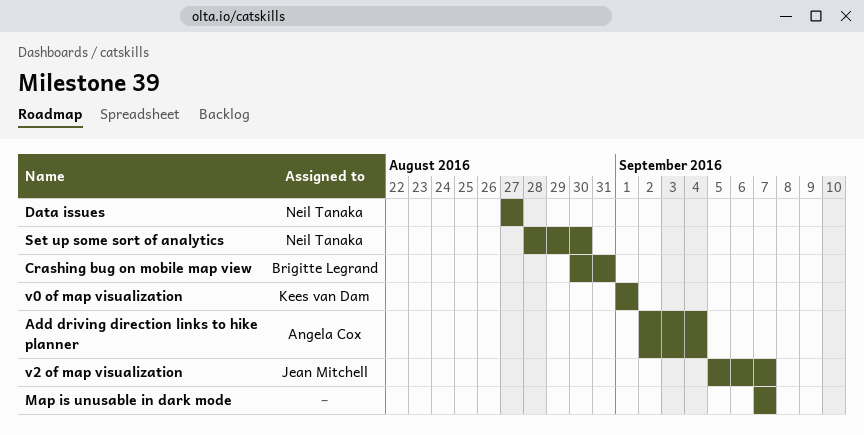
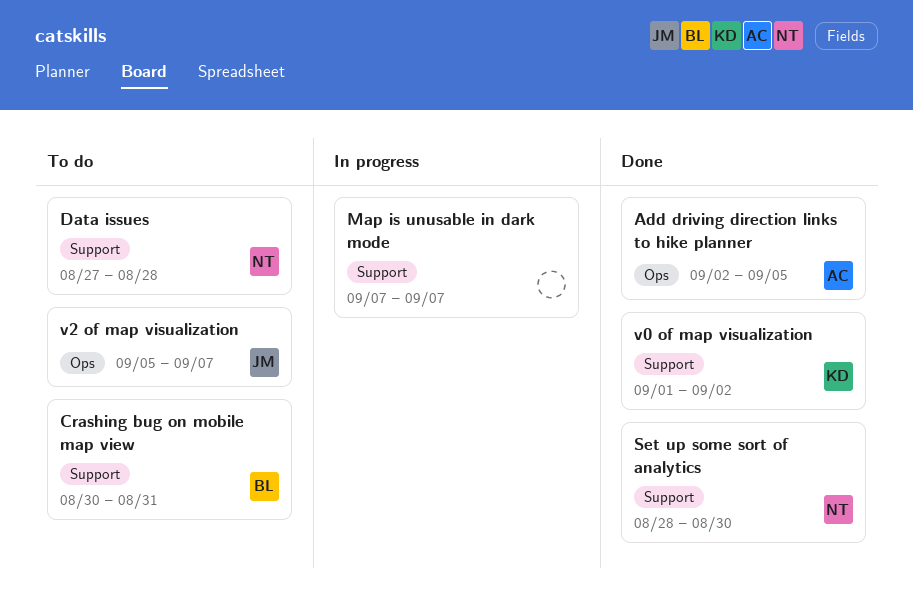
Add driving direction links to hike planner, due: Sep 4 -> Sep 5
Data issues, due: Aug 27 -> Aug 28
v0 of map visualization, due: Sep 1 -> Sep 2

